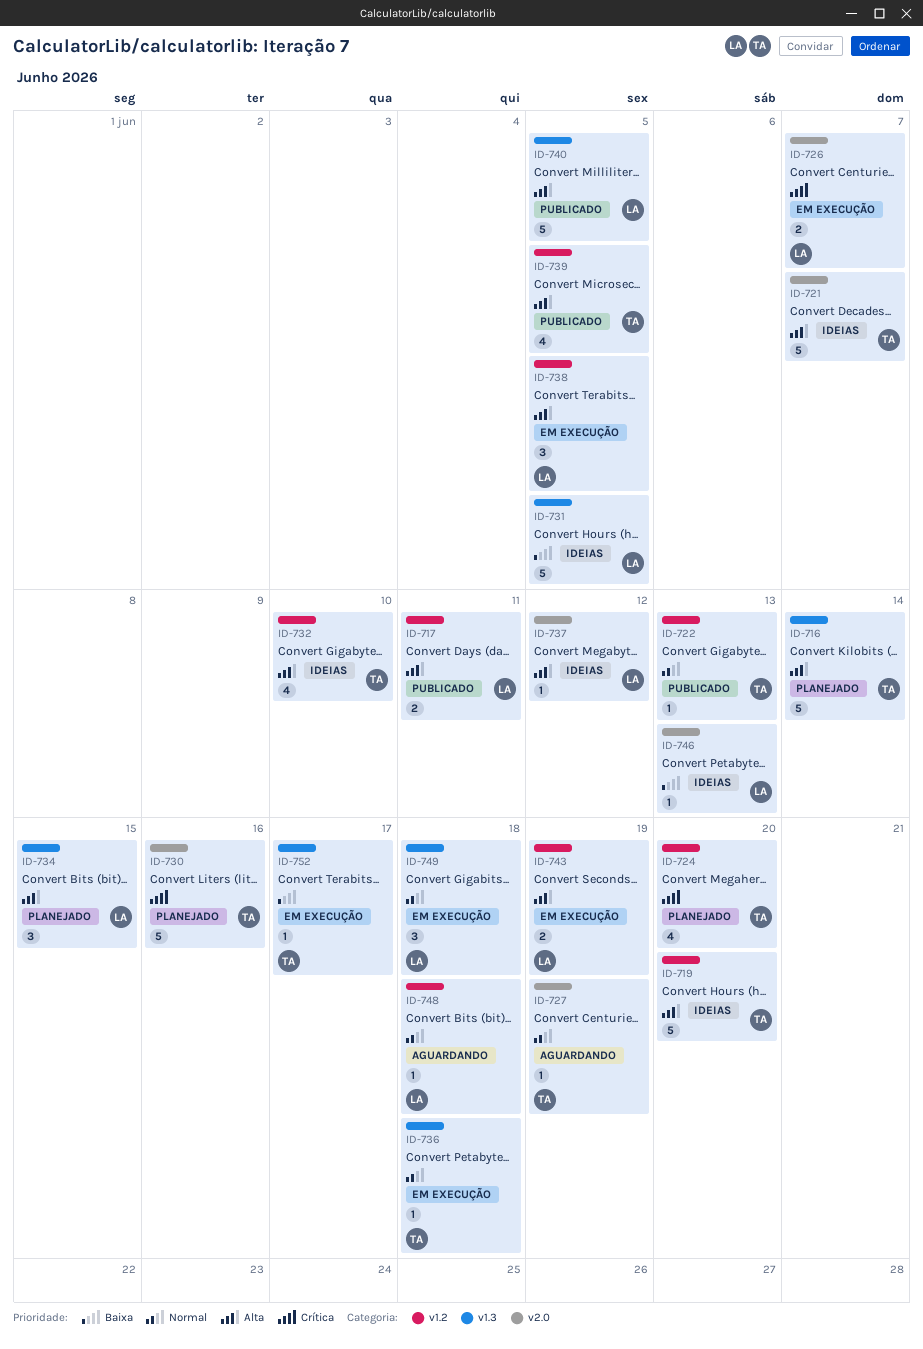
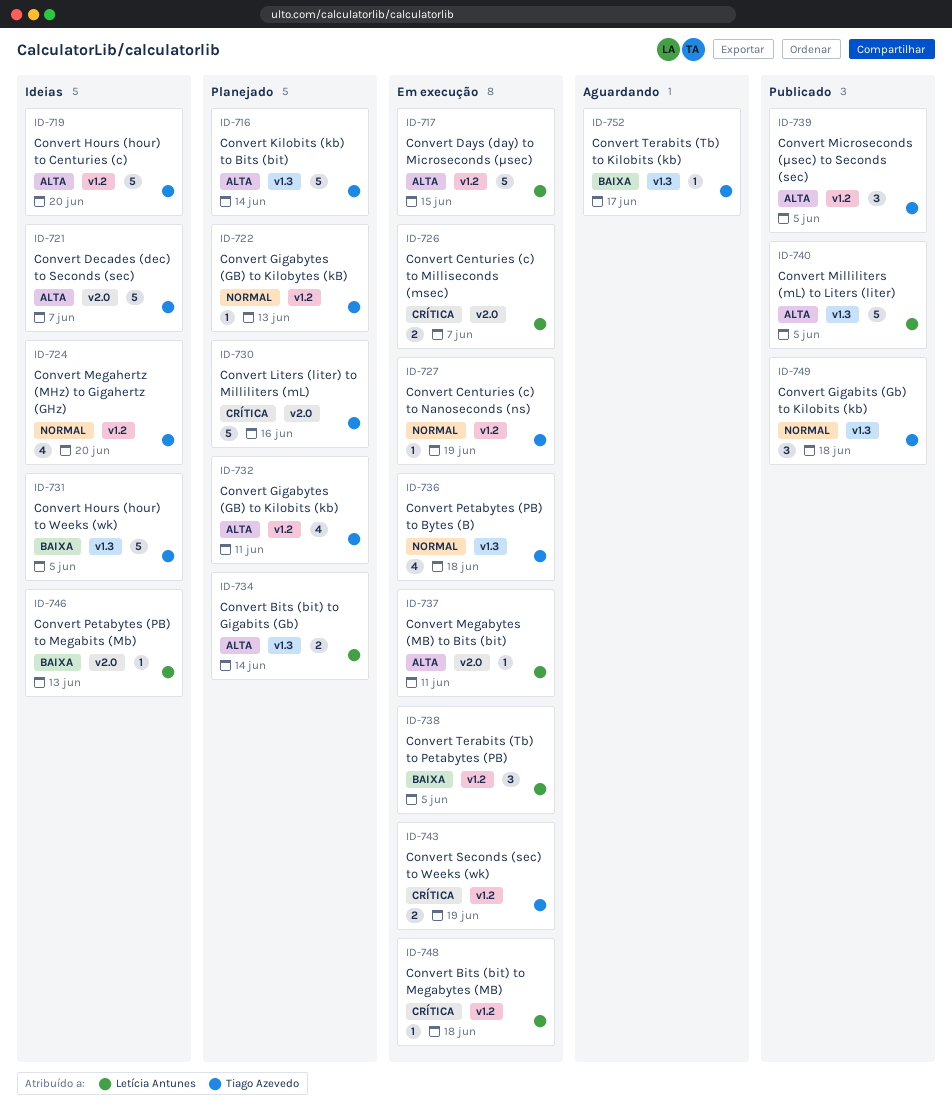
ID-717, status: Publicado -> Em execução
ID-717, estimate: 2 -> 5
ID-717, due: Jun 11 -> Jun 15
ID-722, status: Publicado -> Planejado
ID-724, status: Planejado -> Ideias
ID-724, priority: Crítica -> Normal
ID-727, status: Aguardando -> Em execução
ID-727, label: v2.0 -> v1.2
ID-731, owner: Letícia Antunes -> Tiago Azevedo
ID-732, status: Ideias -> Planejado
ID-732, due: Jun 10 -> Jun 11
ID-734, estimate: 3 -> 2
ID-734, due: Jun 15 -> Jun 14
ID-736, estimate: 1 -> 4
ID-737, status: Ideias -> Em execução
ID-737, due: Jun 12 -> Jun 11
ID-738, priority: Alta -> Baixa
ID-739, estimate: 4 -> 3
ID-743, owner: Letícia Antunes -> Tiago Azevedo
ID-743, priority: Alta -> Crítica
ID-748, status: Aguardando -> Em execução
ID-748, priority: Normal -> Crítica
ID-749, status: Em execução -> Publicado
ID-749, owner: Letícia Antunes -> Tiago Azevedo
ID-752, status: Em execução -> Aguardando

